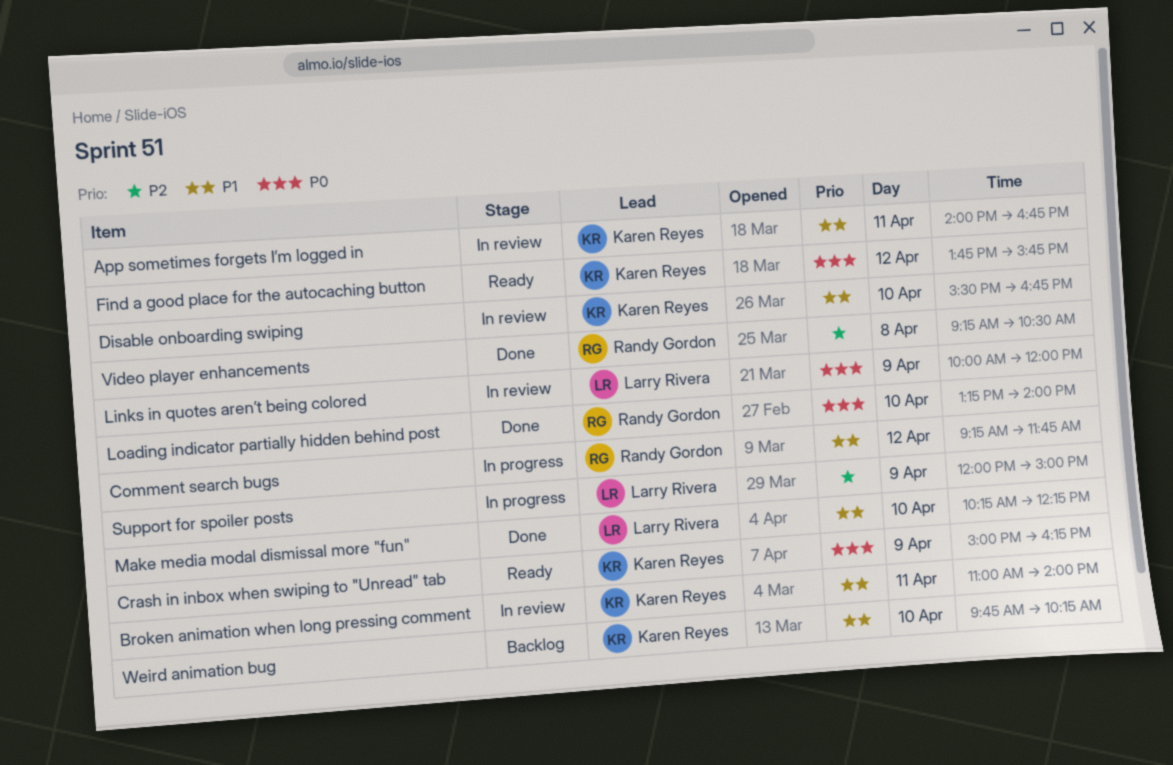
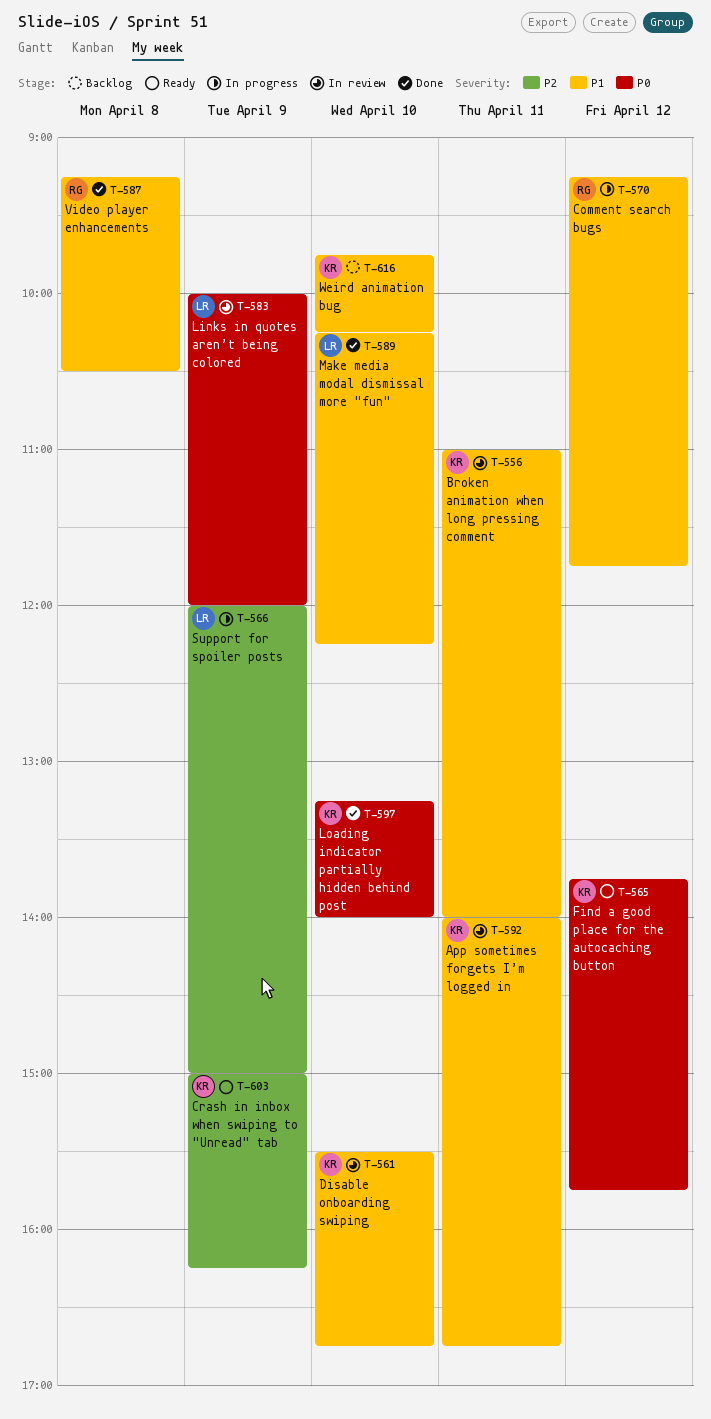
Crash in inbox when swiping to "Unread" tab, priority: P0 -> P2
Loading indicator partially hidden behind post, owner: Randy Gordon -> Karen Reyes
Video player enhancements, priority: P2 -> P1

